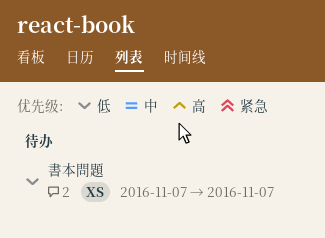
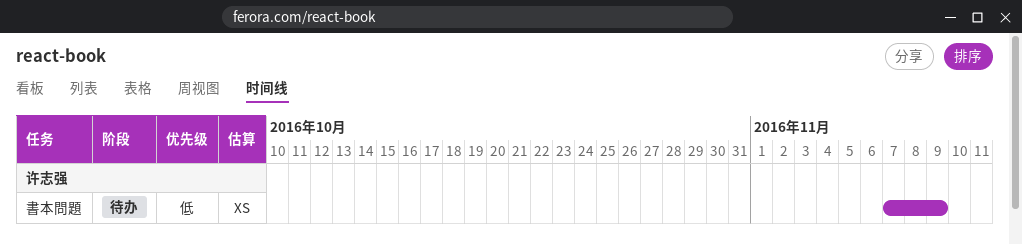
書本問題, due: Nov 7 -> Nov 9

